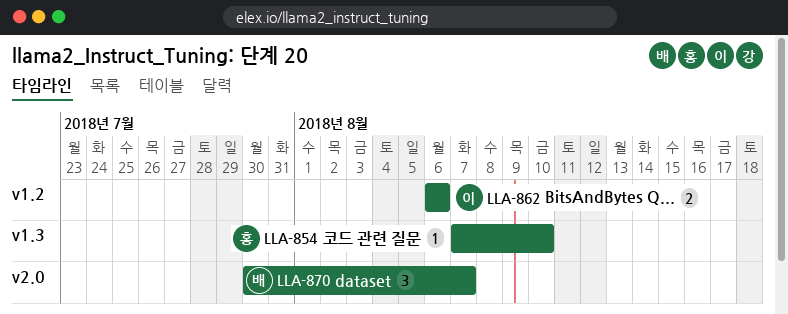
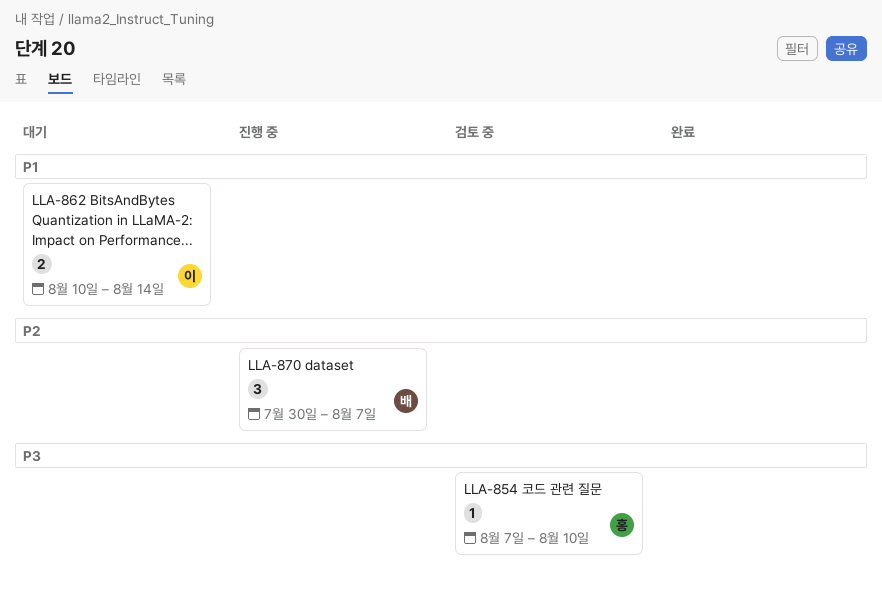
LLA-862, start: Aug 6 -> Aug 10
LLA-862, due: Aug 6 -> Aug 14

